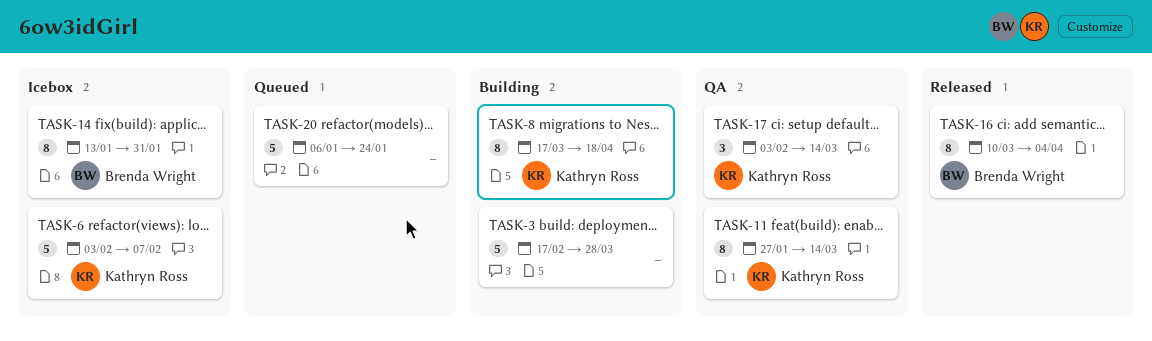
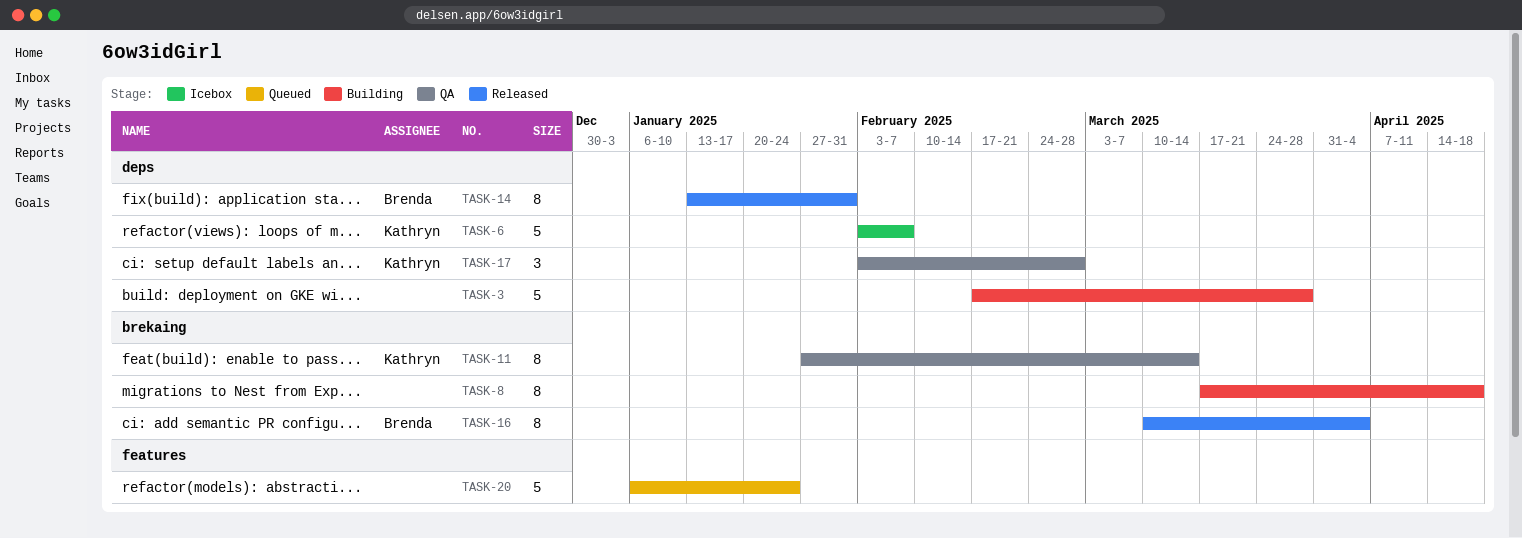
TASK-8, owner: Kathryn Ross -> none
TASK-14, status: Icebox -> Released
TASK-17, due: Mar 14 -> Feb 28

